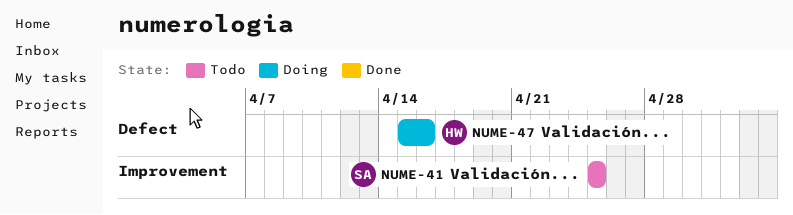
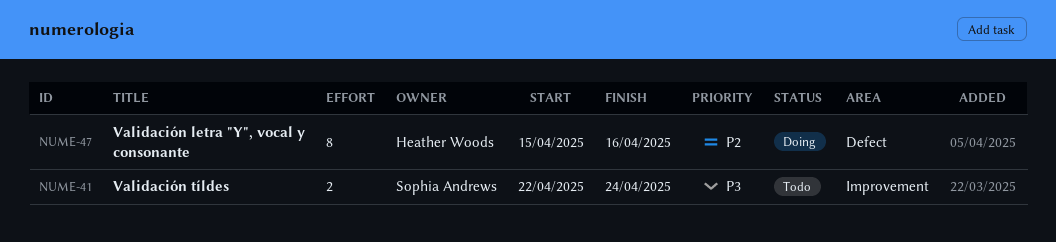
NUME-41, start: Apr 25 -> Apr 22
NUME-41, due: Apr 25 -> Apr 24

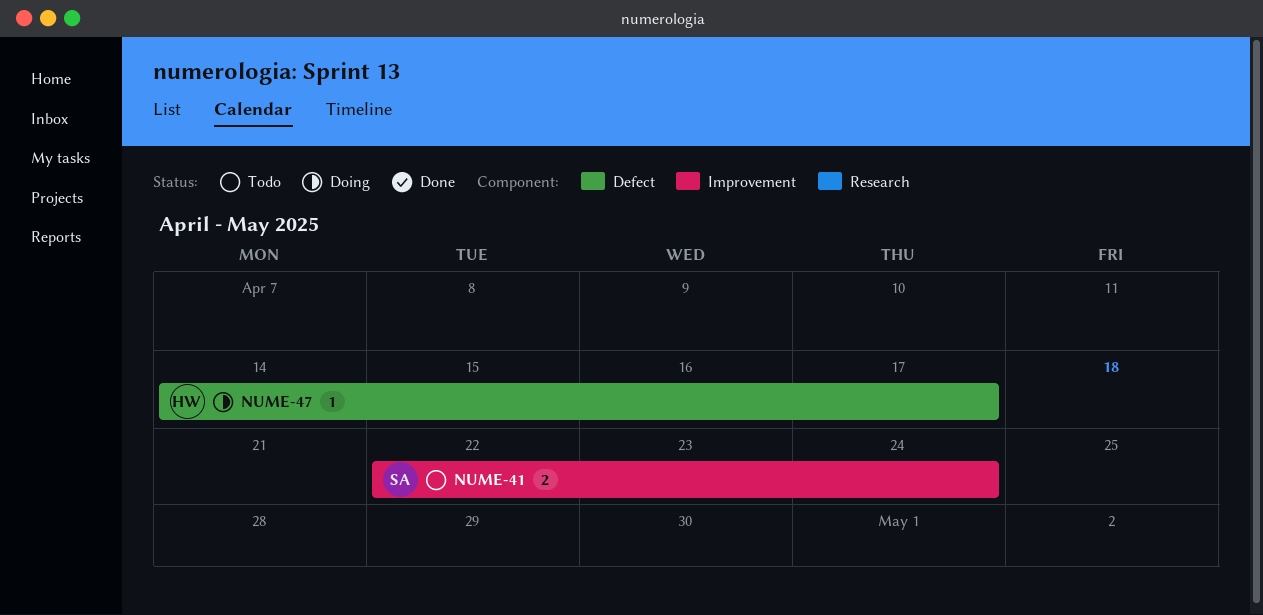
NUME-47, estimate: 8 -> 1
NUME-47, start: Apr 15 -> Apr 14
NUME-47, due: Apr 16 -> Apr 17

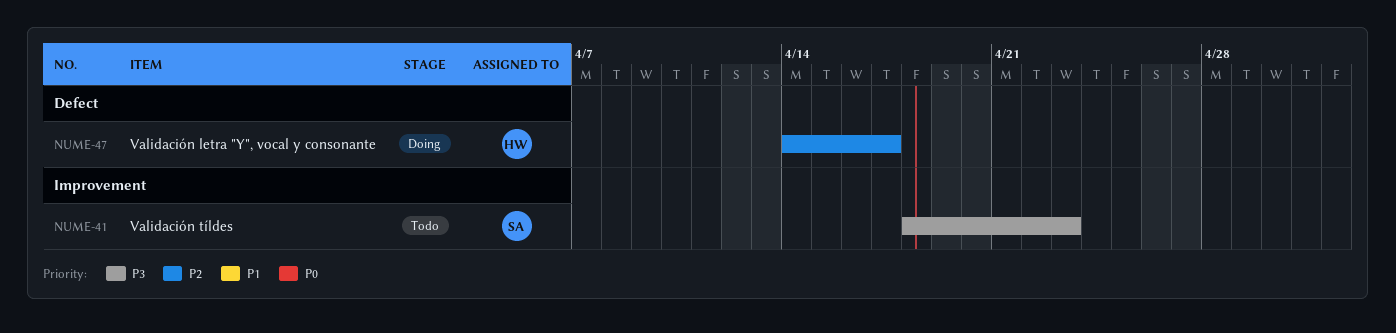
NUME-41, start: Apr 22 -> Apr 18
NUME-41, due: Apr 24 -> Apr 23

